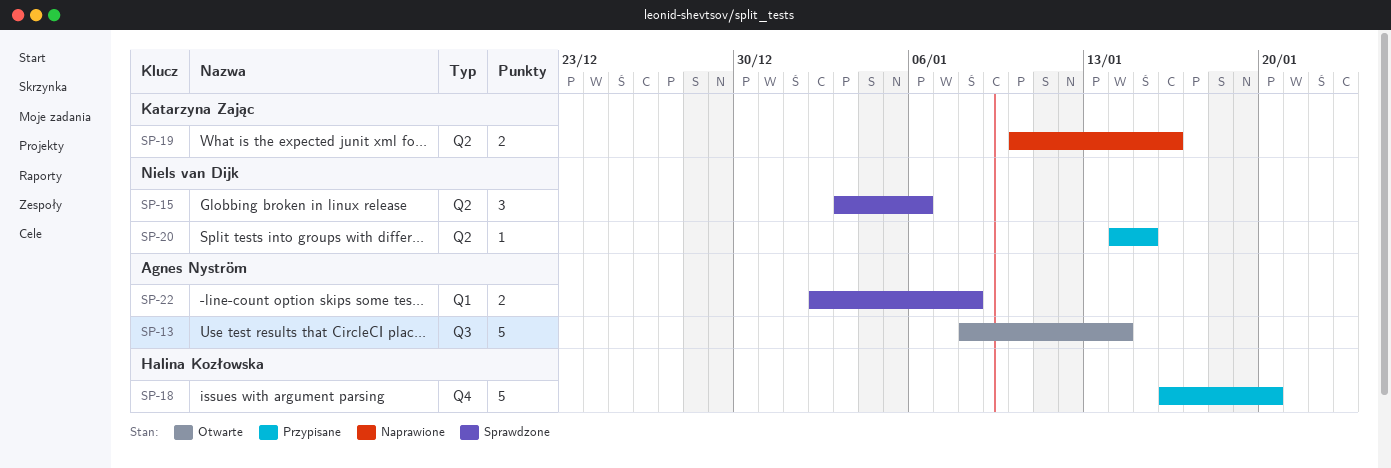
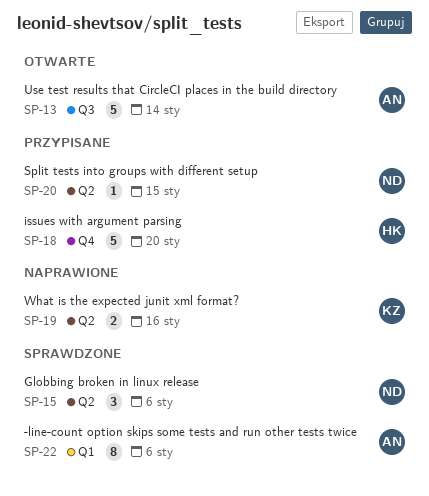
SP-22, estimate: 2 -> 8
SP-22, due: Jan 8 -> Jan 6

